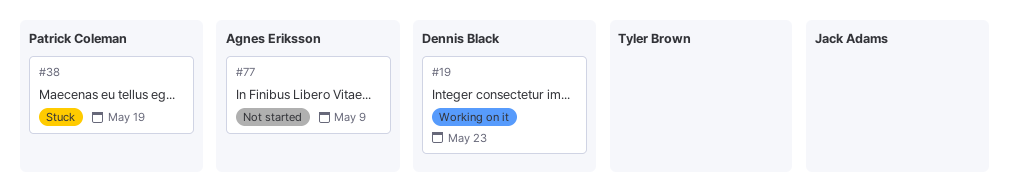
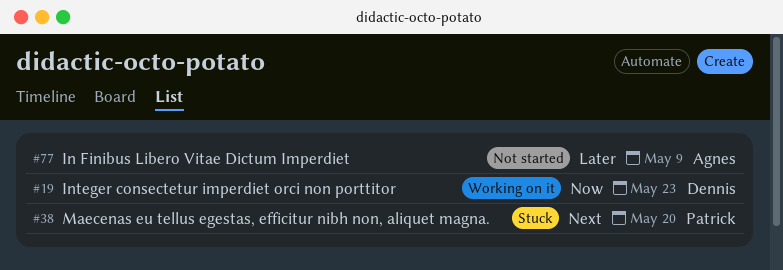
#38, due: May 19 -> May 20

